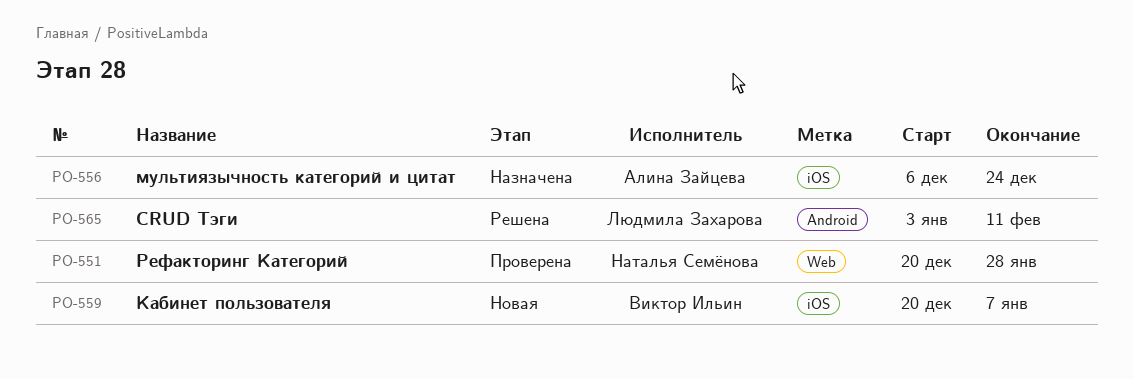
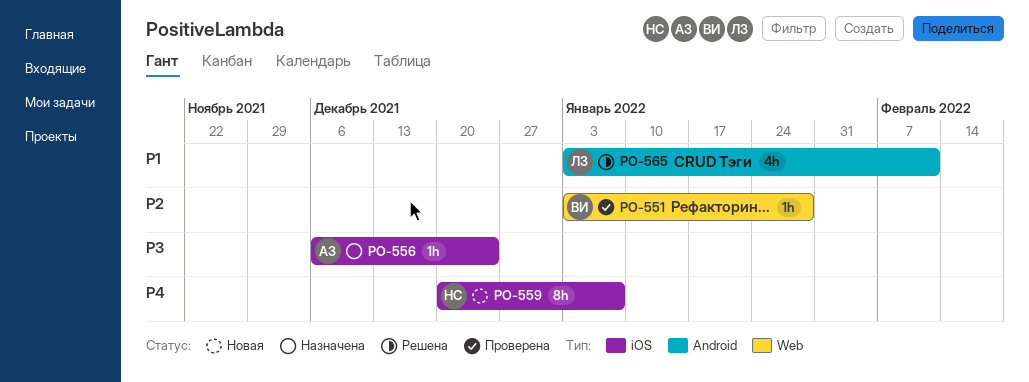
PO-551, owner: Наталья Семёнова -> Виктор Ильин
PO-551, start: Dec 20 -> Jan 3
PO-559, owner: Виктор Ильин -> Наталья Семёнова

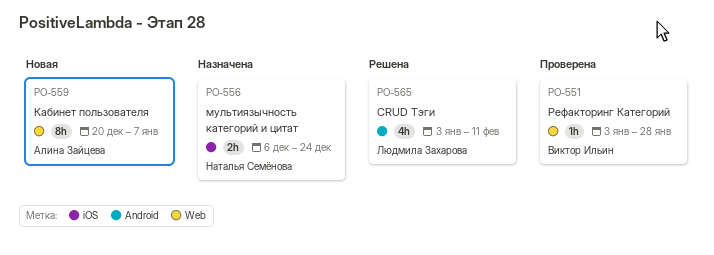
PO-556, owner: Алина Зайцева -> Наталья Семёнова
PO-556, estimate: 1h -> 2h
PO-559, owner: Наталья Семёнова -> Алина Зайцева
PO-559, label: iOS -> Web

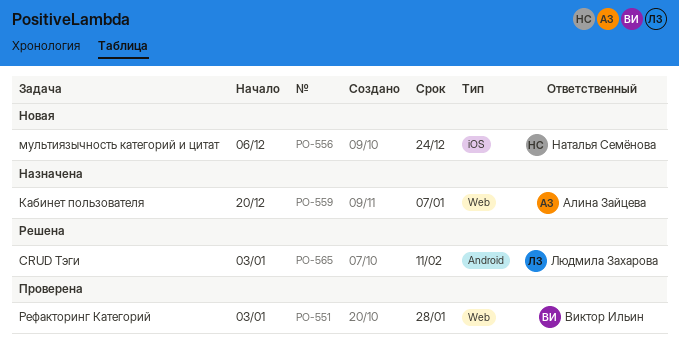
PO-556, status: Назначена -> Новая
PO-559, status: Новая -> Назначена

